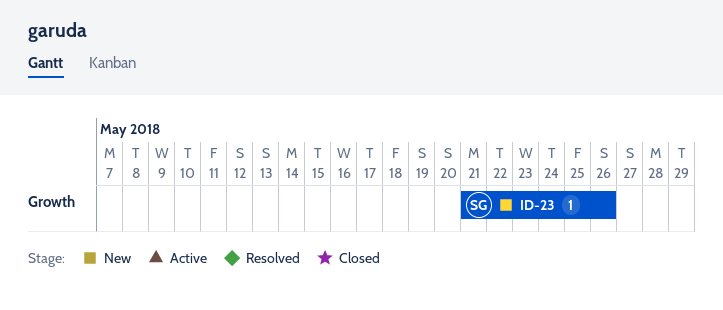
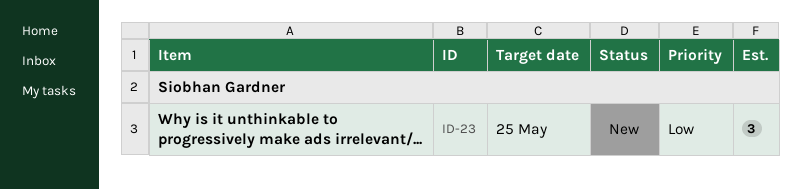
ID-23, estimate: 1 -> 3
ID-23, due: May 26 -> May 25

